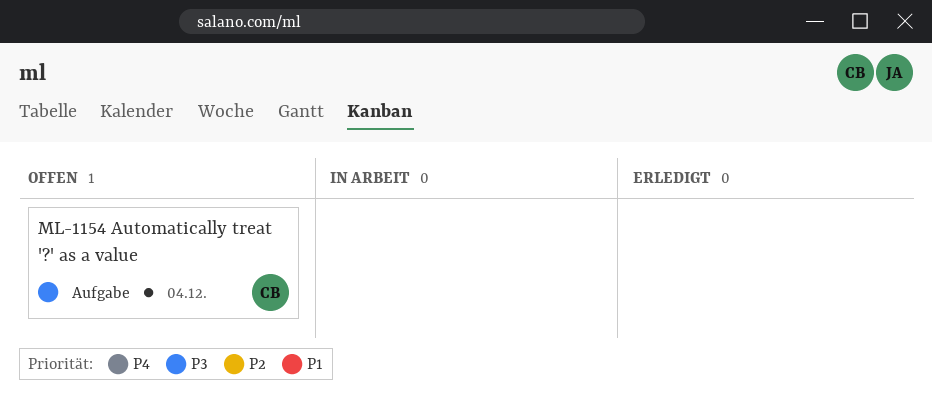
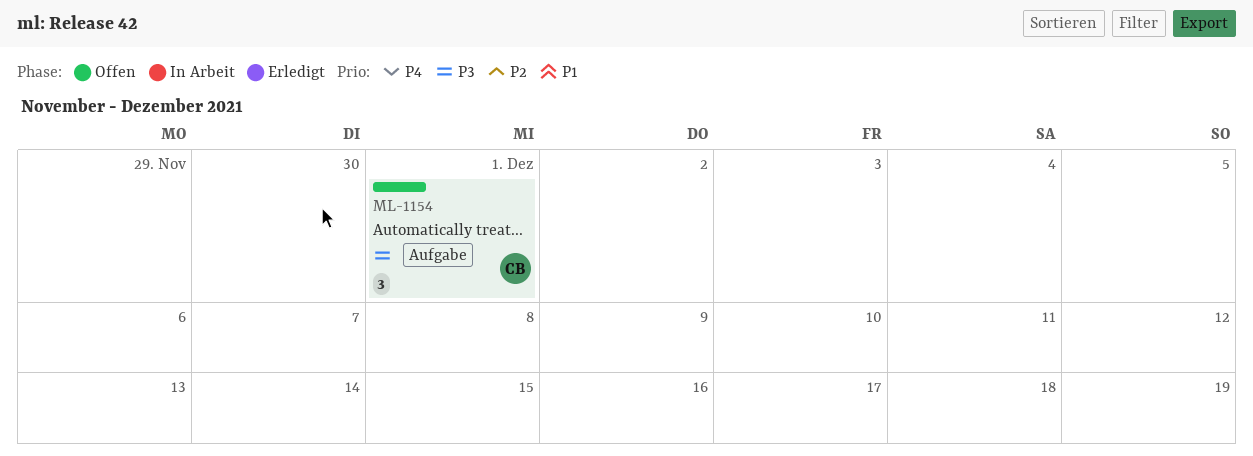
ML-1154, estimate: 1 -> 3
ML-1154, due: Dec 4 -> Dec 1

